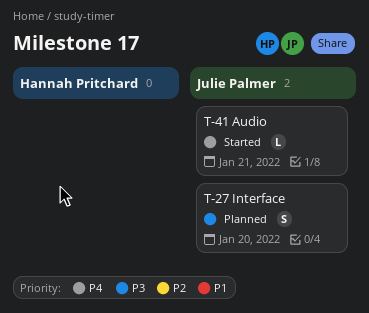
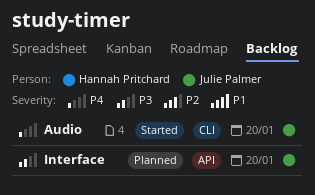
Audio, due: Jan 21 -> Jan 20

